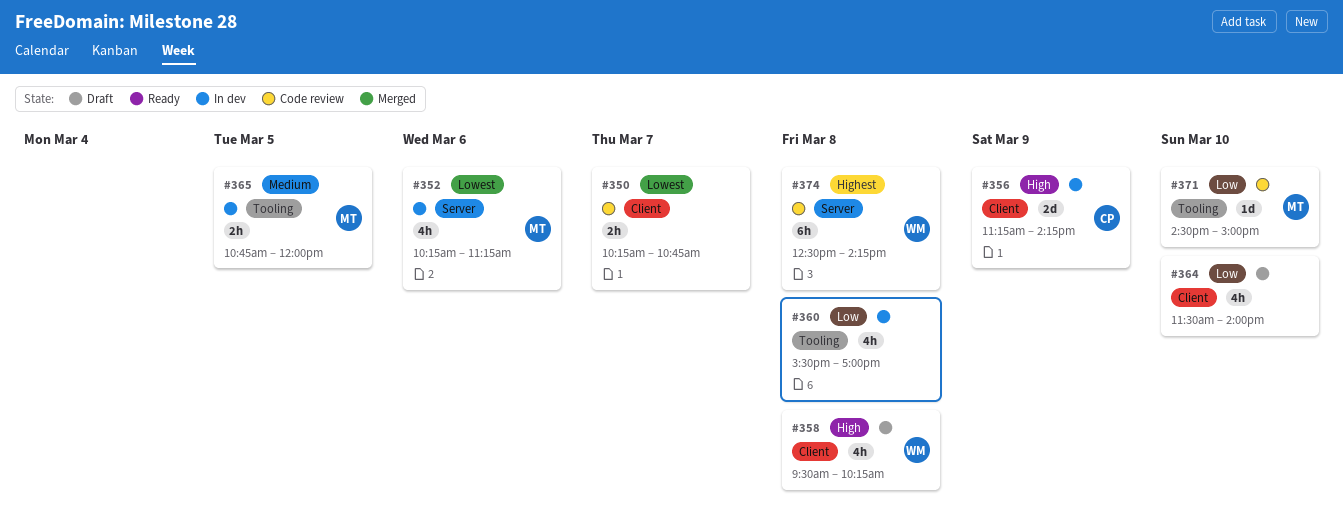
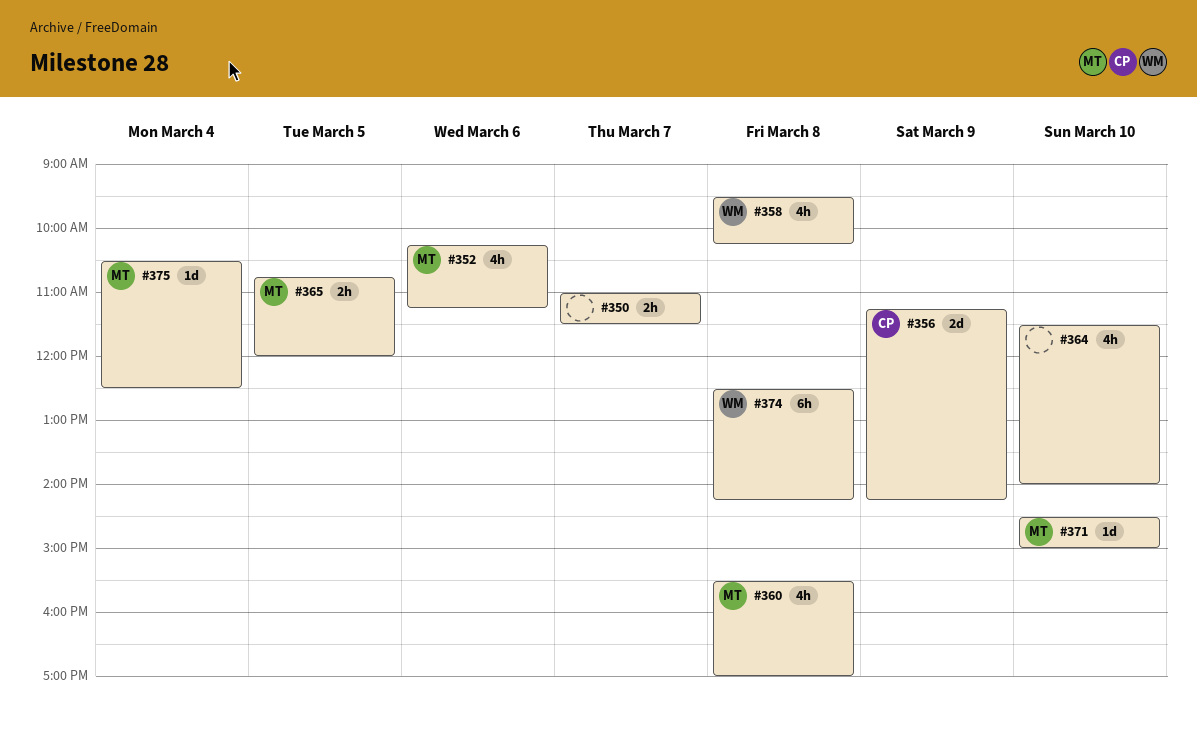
#350, begins: 10:15 -> 11:00
#350, ends: 10:45 -> 11:30
#360, owner: none -> MT
#375: none -> present

